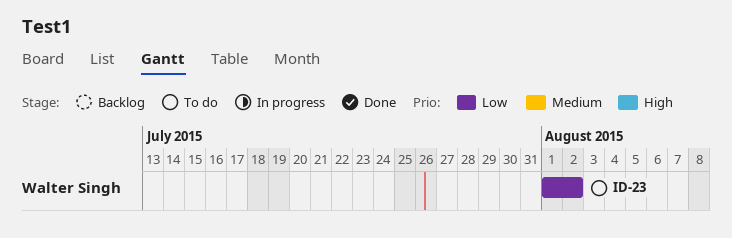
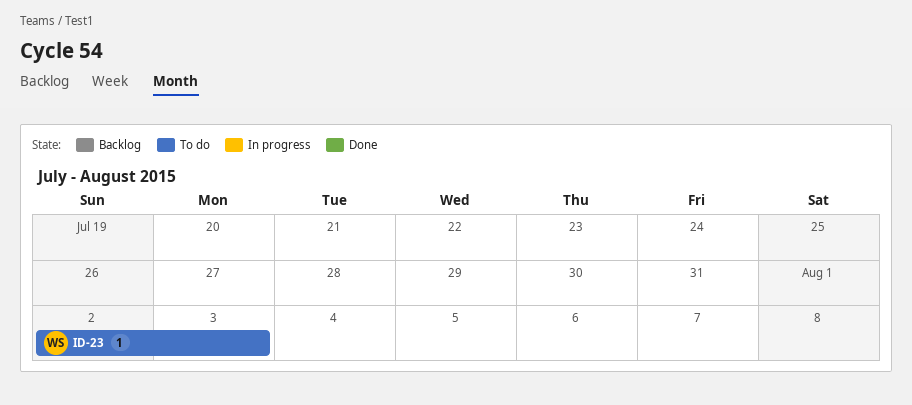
ID-23, start: Aug 1 -> Aug 2
ID-23, due: Aug 2 -> Aug 3

